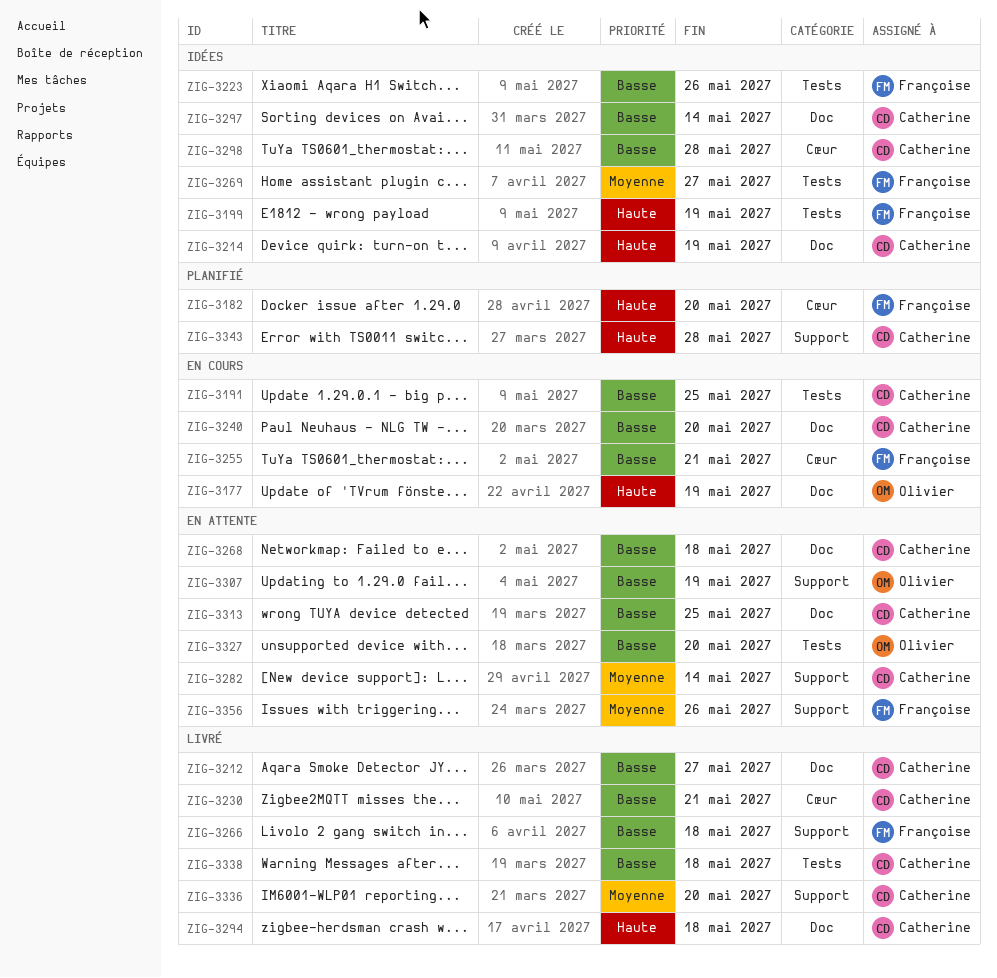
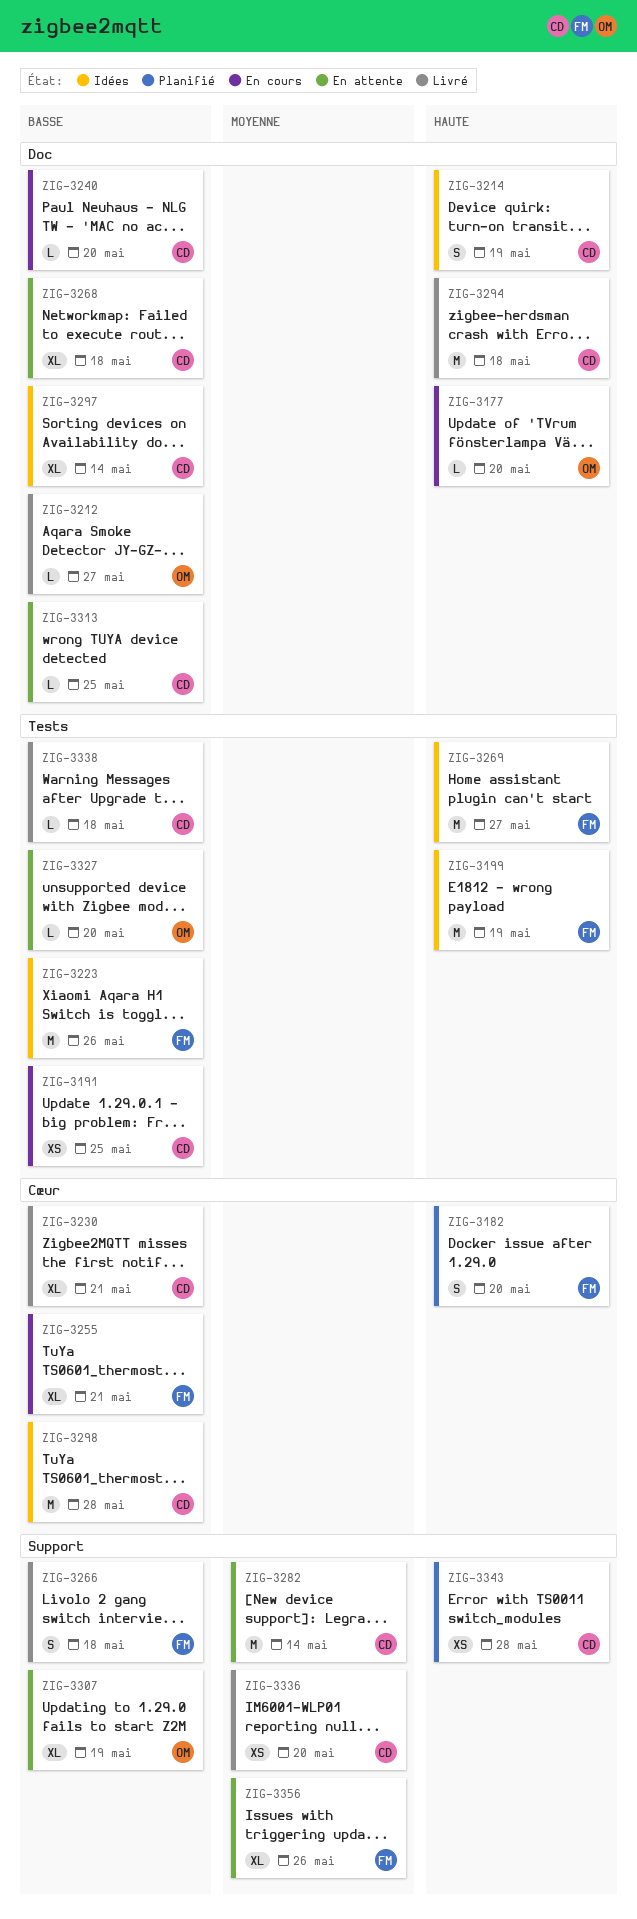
ZIG-3177, due: May 19 -> May 20
ZIG-3212, owner: Catherine -> Olivier
ZIG-3269, priority: Moyenne -> Haute

